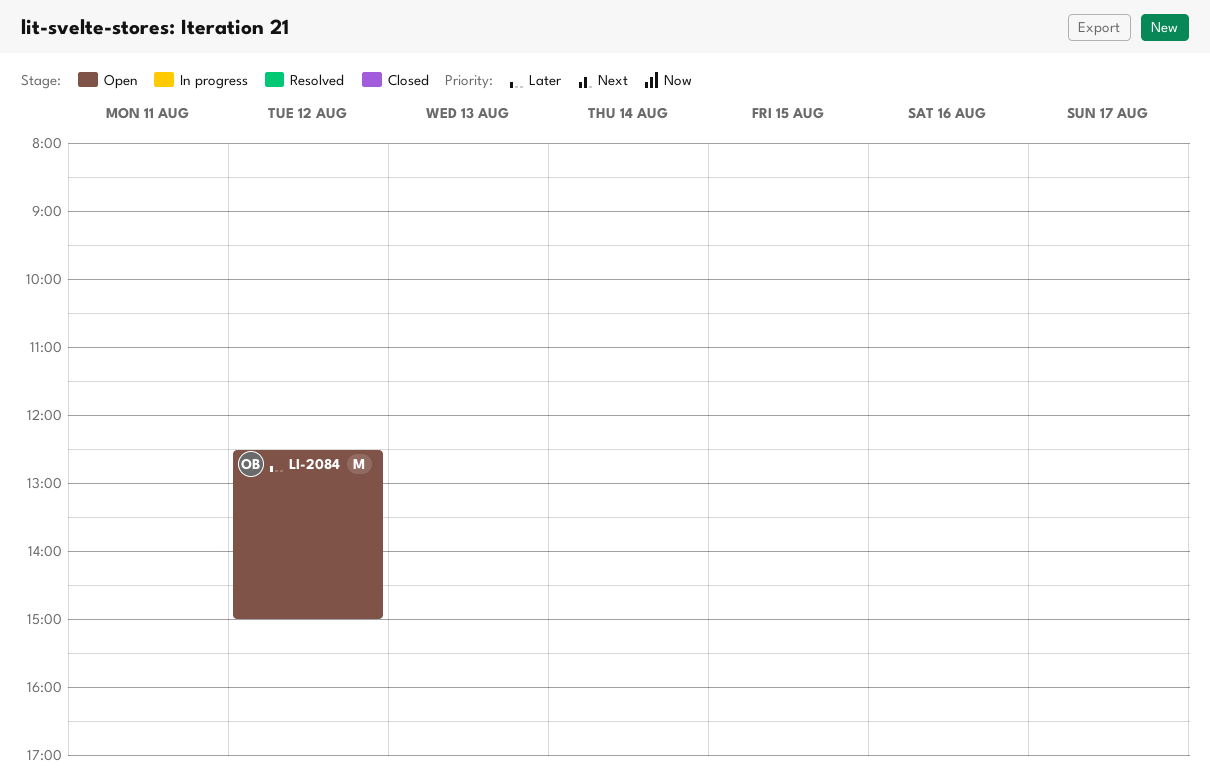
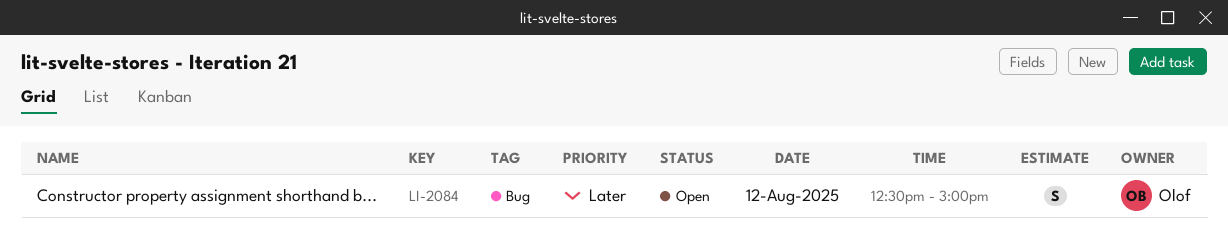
LI-2084, estimate: M -> S

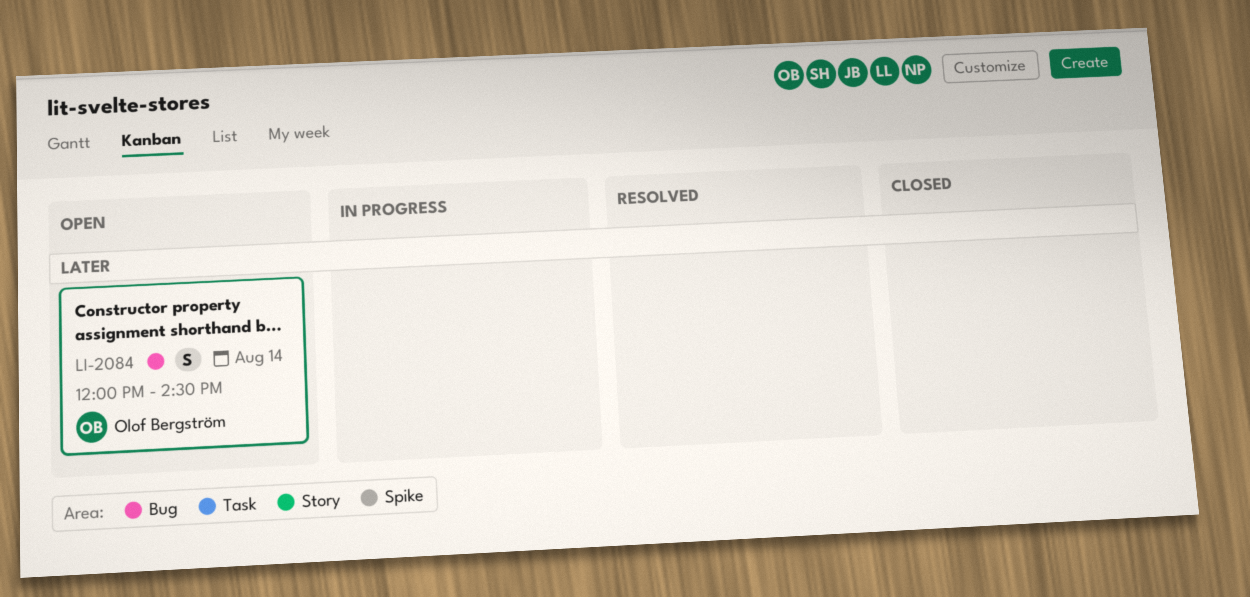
LI-2084, day: Aug 12 -> Aug 14
LI-2084, begins: 12:30 -> 12:00
LI-2084, ends: 15:00 -> 14:30

